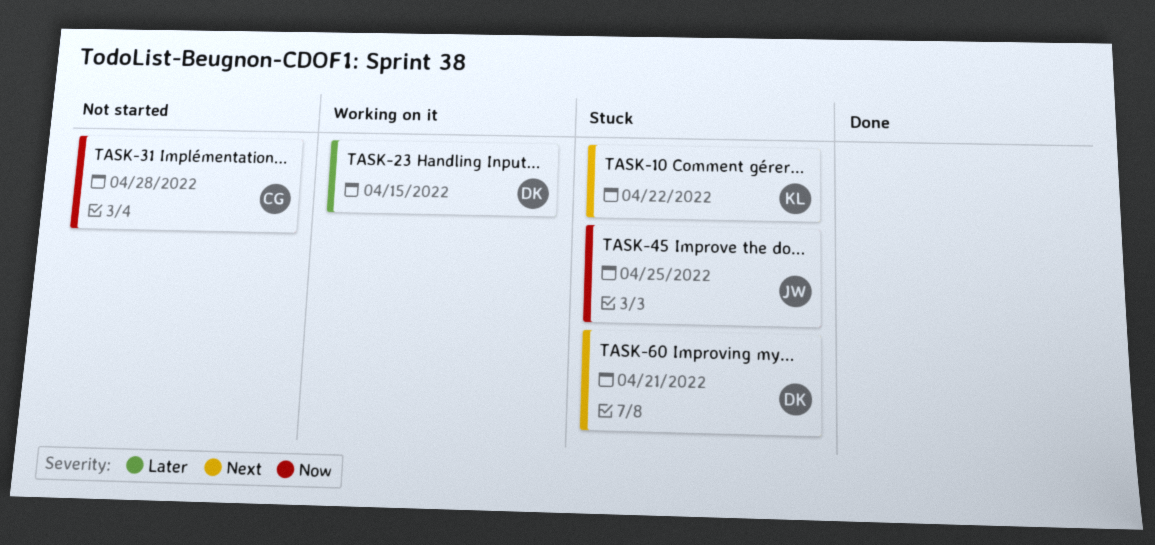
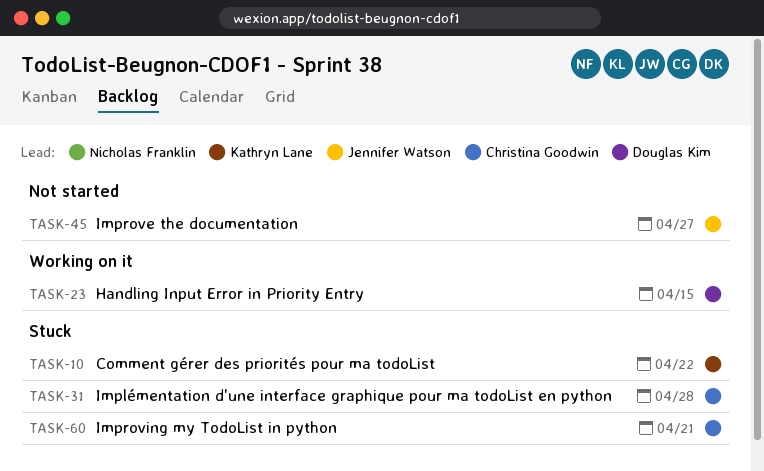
TASK-31, status: Not started -> Stuck
TASK-45, status: Stuck -> Not started
TASK-45, due: Apr 25 -> Apr 27
TASK-60, owner: Douglas Kim -> Christina Goodwin

